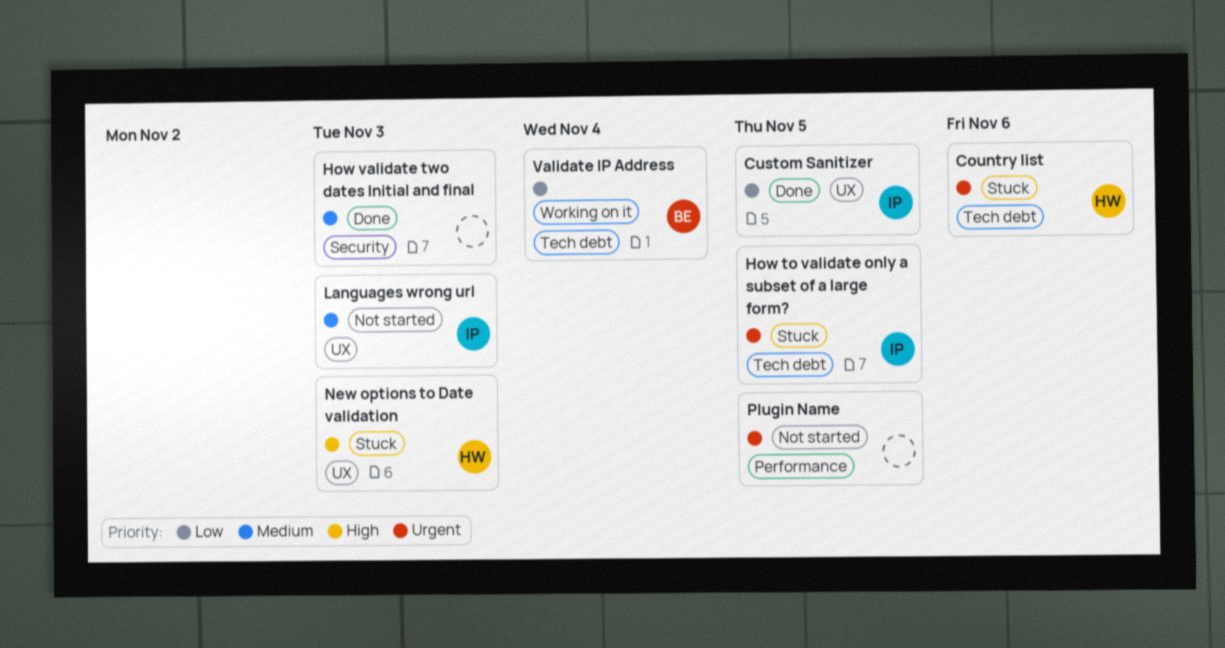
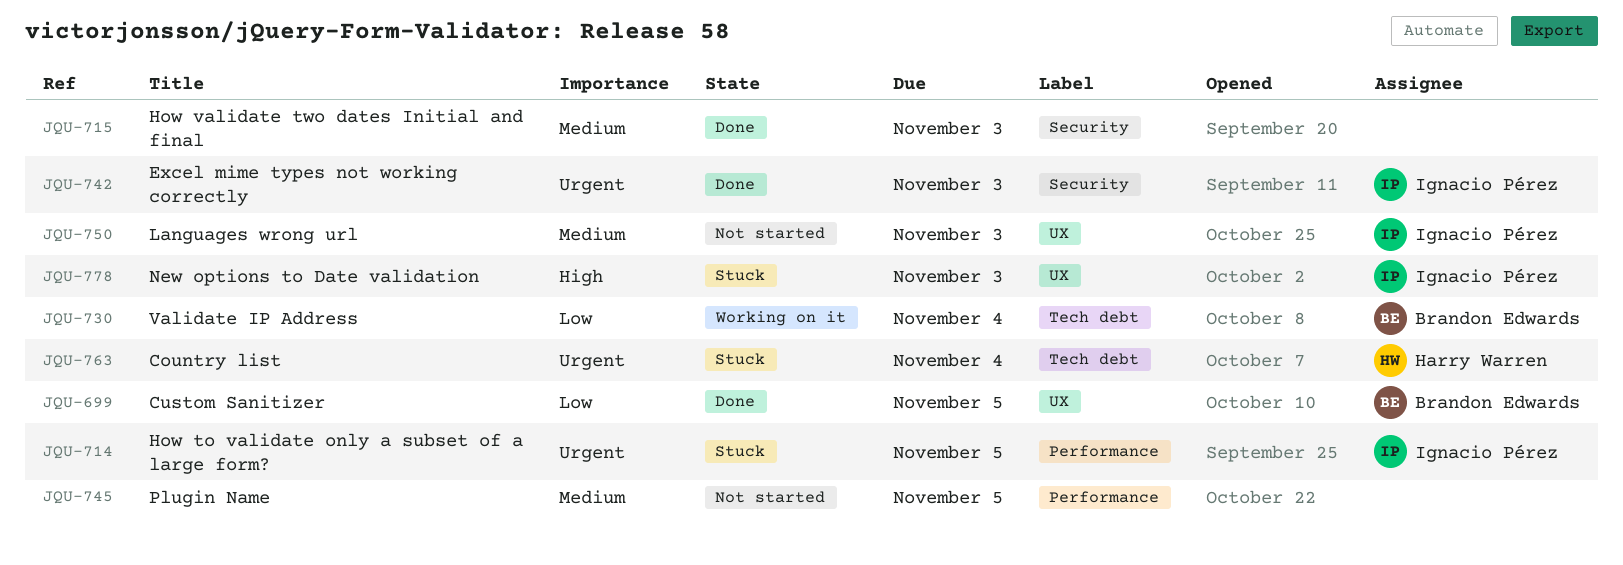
Country list, due: Nov 6 -> Nov 4
Custom Sanitizer, owner: Ignacio Pérez -> Brandon Edwards
Excel mime types not working correctly: none -> present
How to validate only a subset of a large form?, label: Tech debt -> Performance
New options to Date validation, owner: Harry Warren -> Ignacio Pérez
Plugin Name, priority: Urgent -> Medium

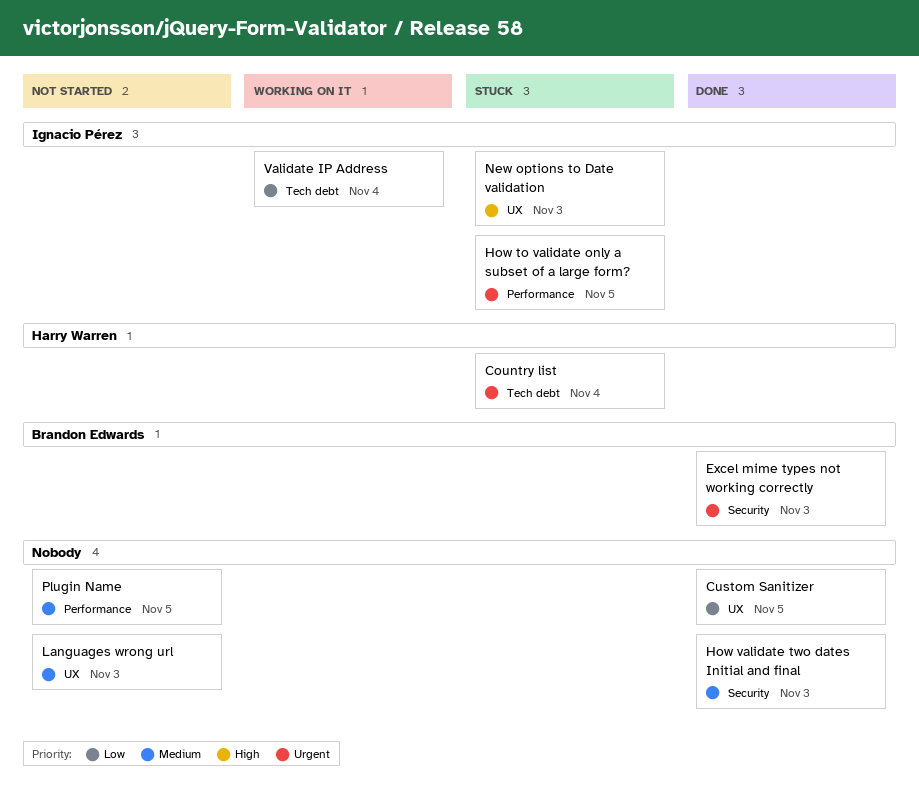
Custom Sanitizer, owner: Brandon Edwards -> none
Excel mime types not working correctly, owner: Ignacio Pérez -> Brandon Edwards
Languages wrong url, owner: Ignacio Pérez -> none
Validate IP Address, owner: Brandon Edwards -> Ignacio Pérez

